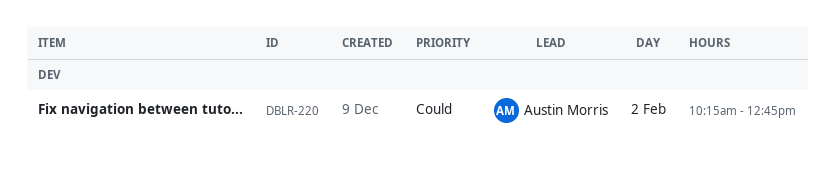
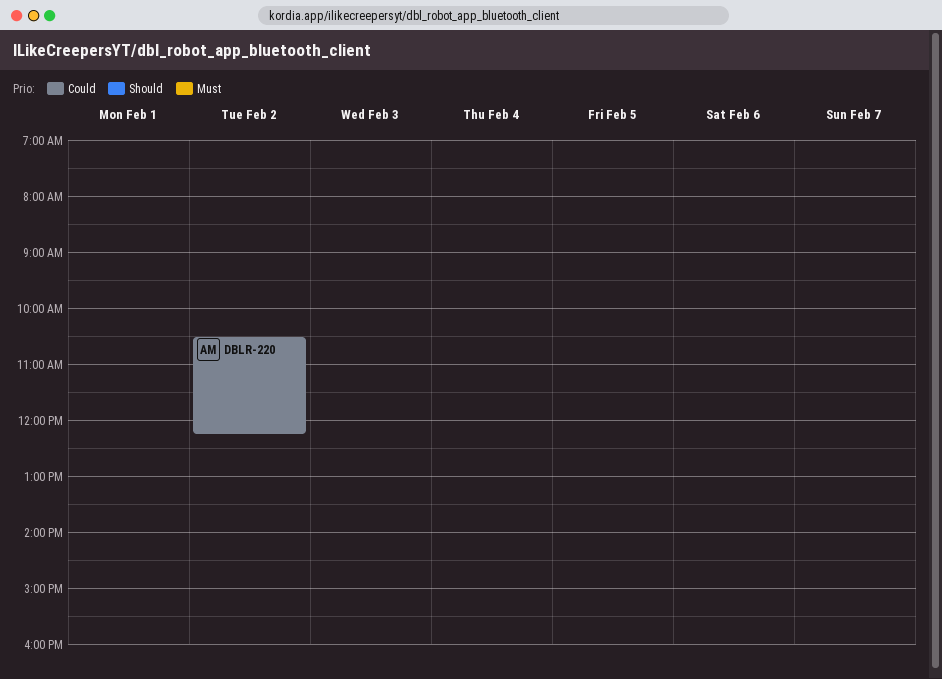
DBLR-220, begins: 10:15 -> 10:30
DBLR-220, ends: 12:45 -> 12:15

